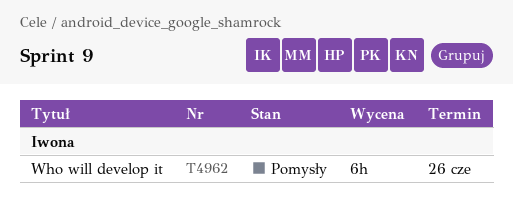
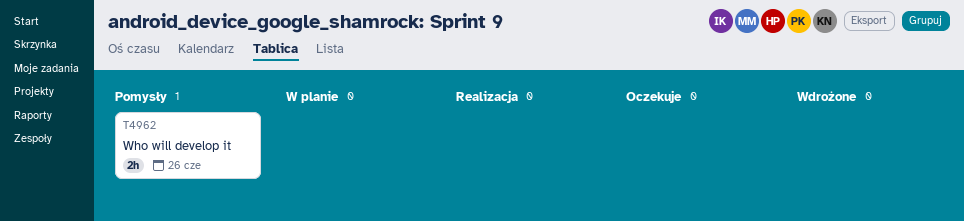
T4962, estimate: 6h -> 2h

